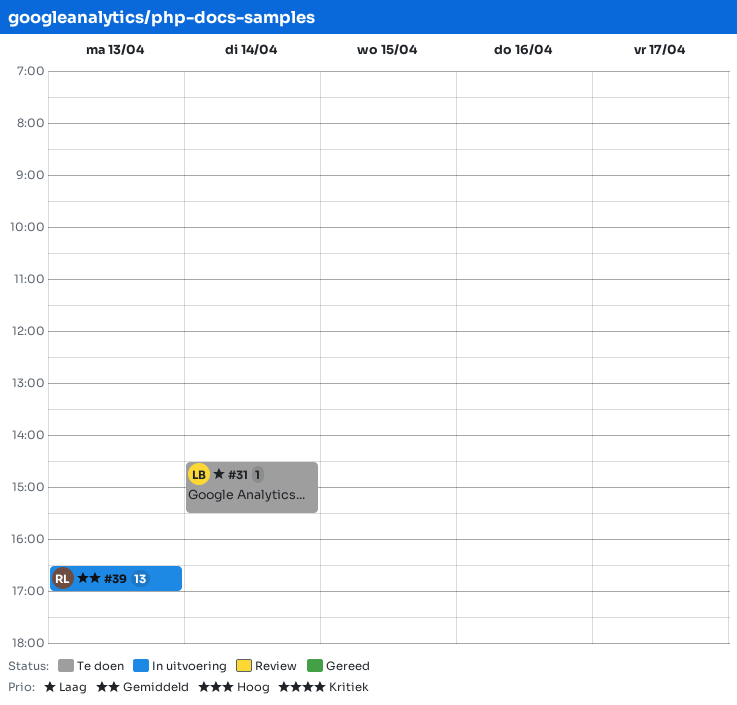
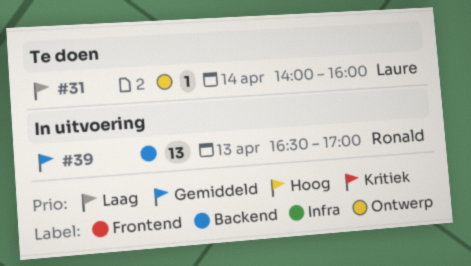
#31, begins: 14:30 -> 14:00
#31, ends: 15:30 -> 16:00

